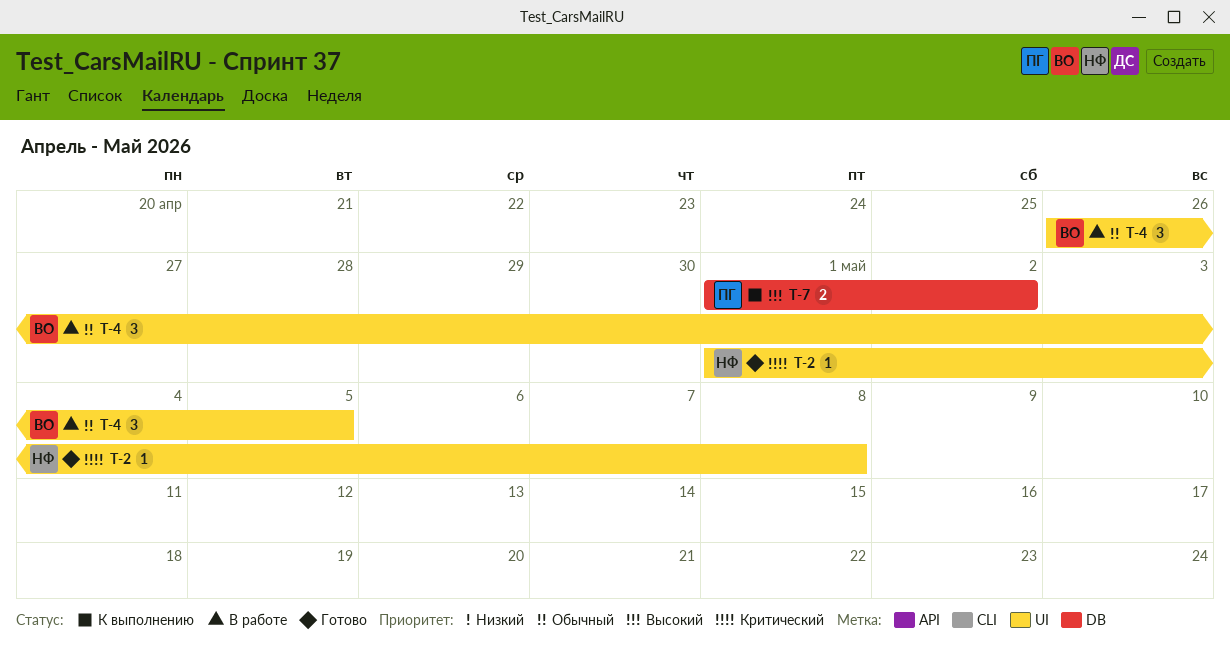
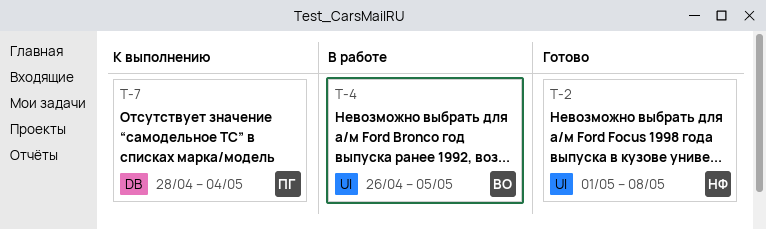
T-7, start: May 1 -> Apr 28
T-7, due: May 2 -> May 4

